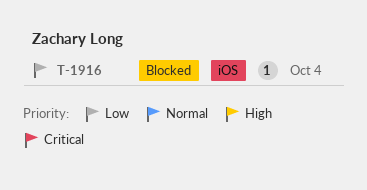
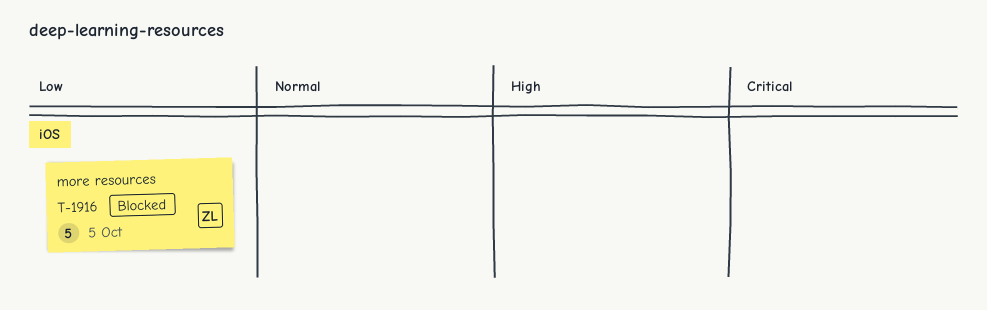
T-1916, estimate: 1 -> 5
T-1916, due: Oct 4 -> Oct 5

